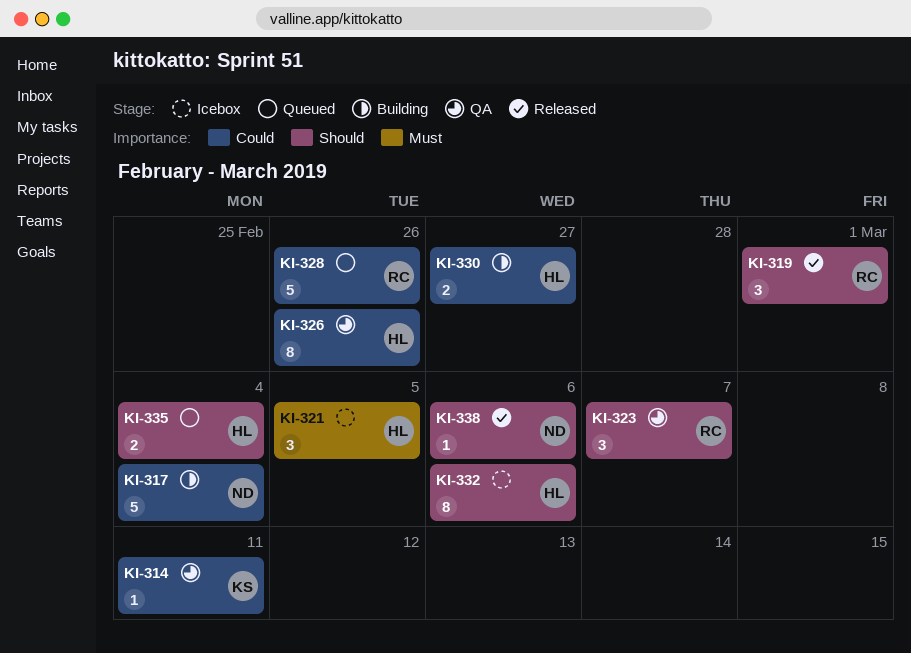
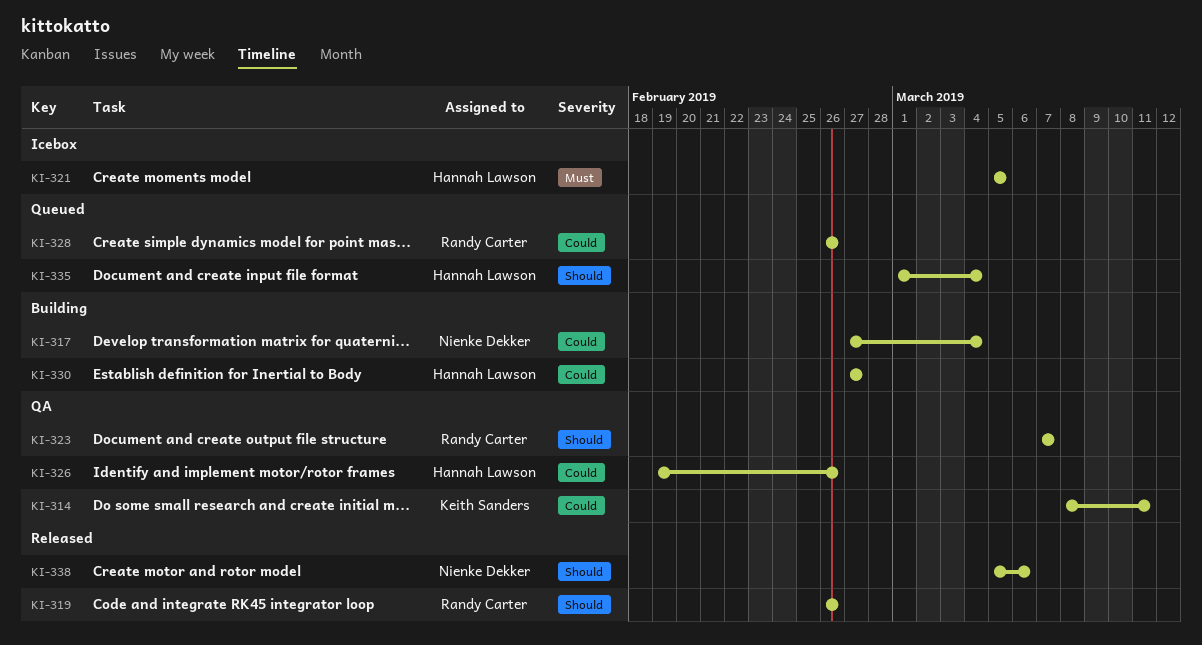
KI-319, due: Mar 1 -> Feb 26
KI-332: present -> none

